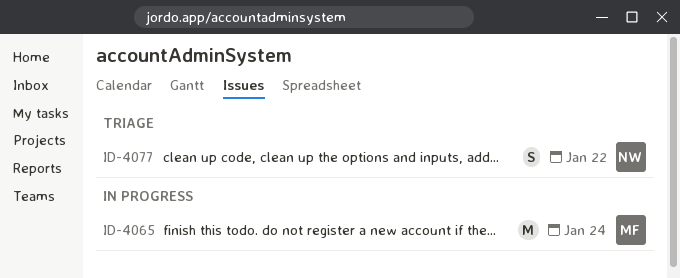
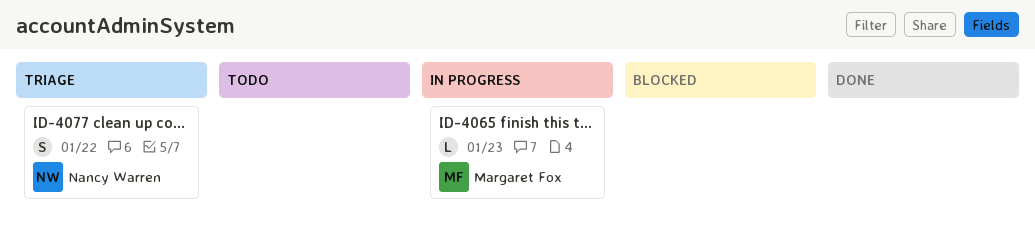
ID-4065, estimate: M -> L
ID-4065, due: Jan 24 -> Jan 23

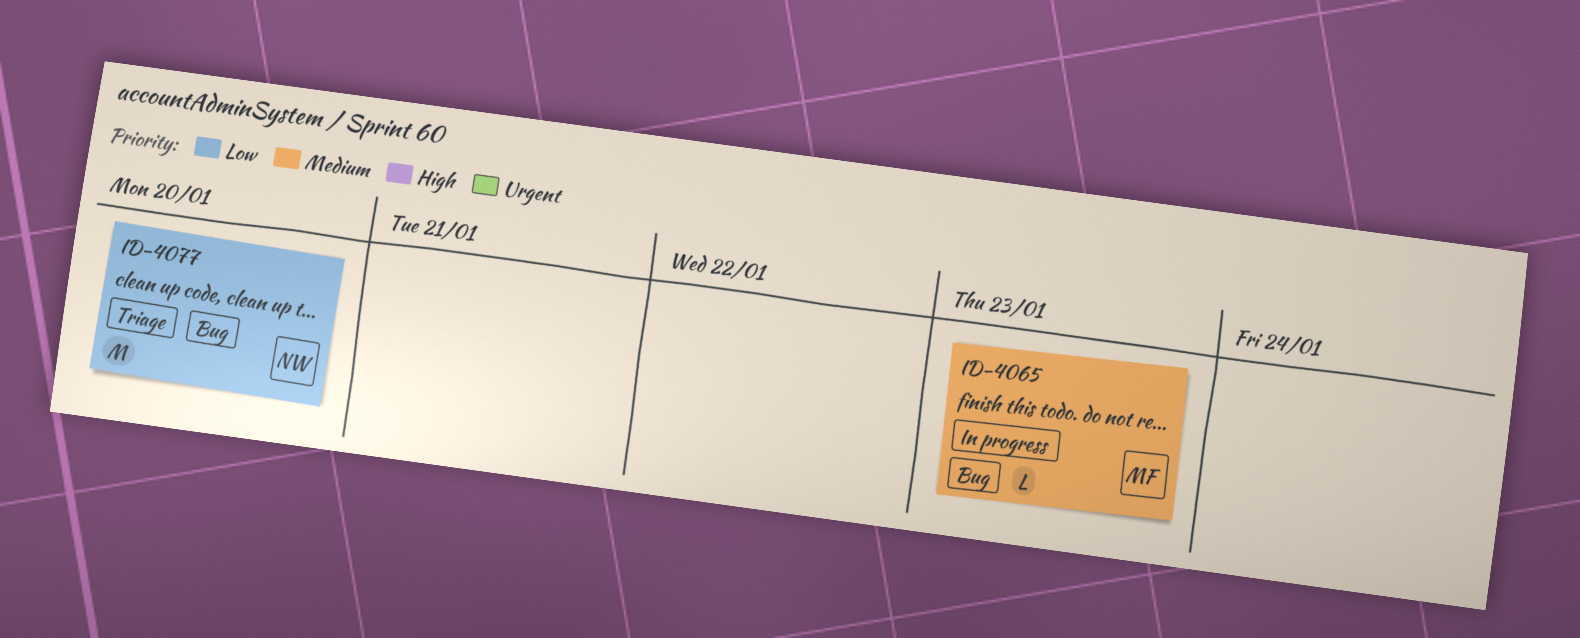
ID-4077, estimate: S -> M
ID-4077, due: Jan 22 -> Jan 20

